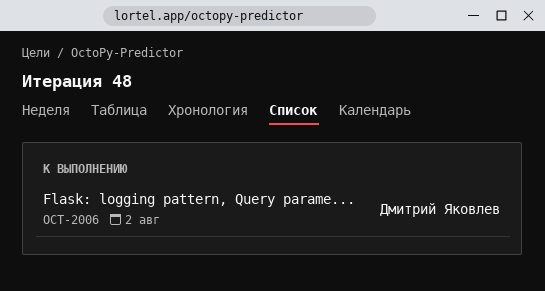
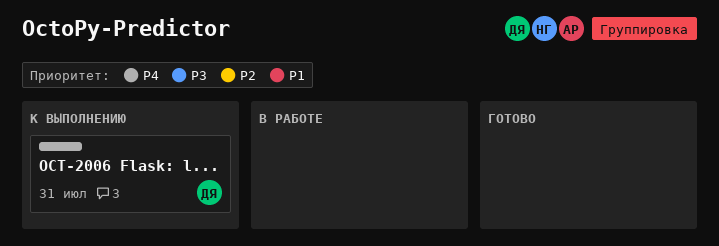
OCT-2006, due: Aug 2 -> Jul 31

